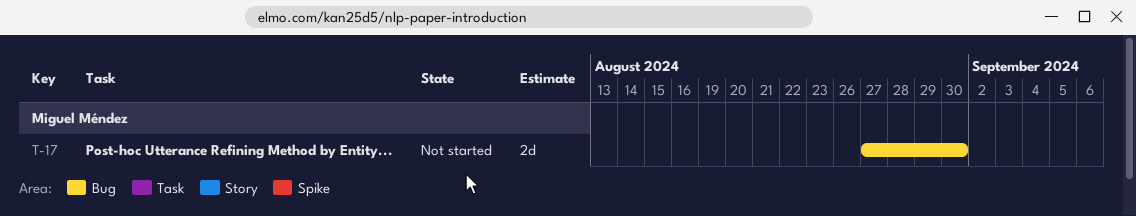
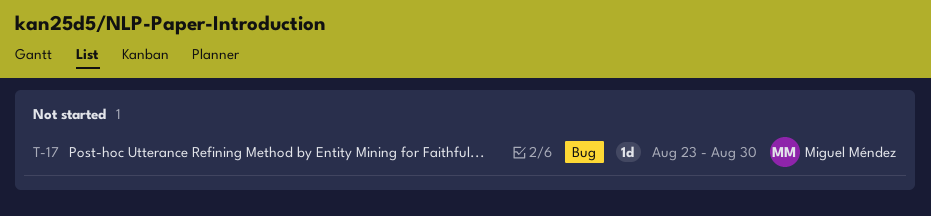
T-17, estimate: 2d -> 1d
T-17, start: Aug 27 -> Aug 23

